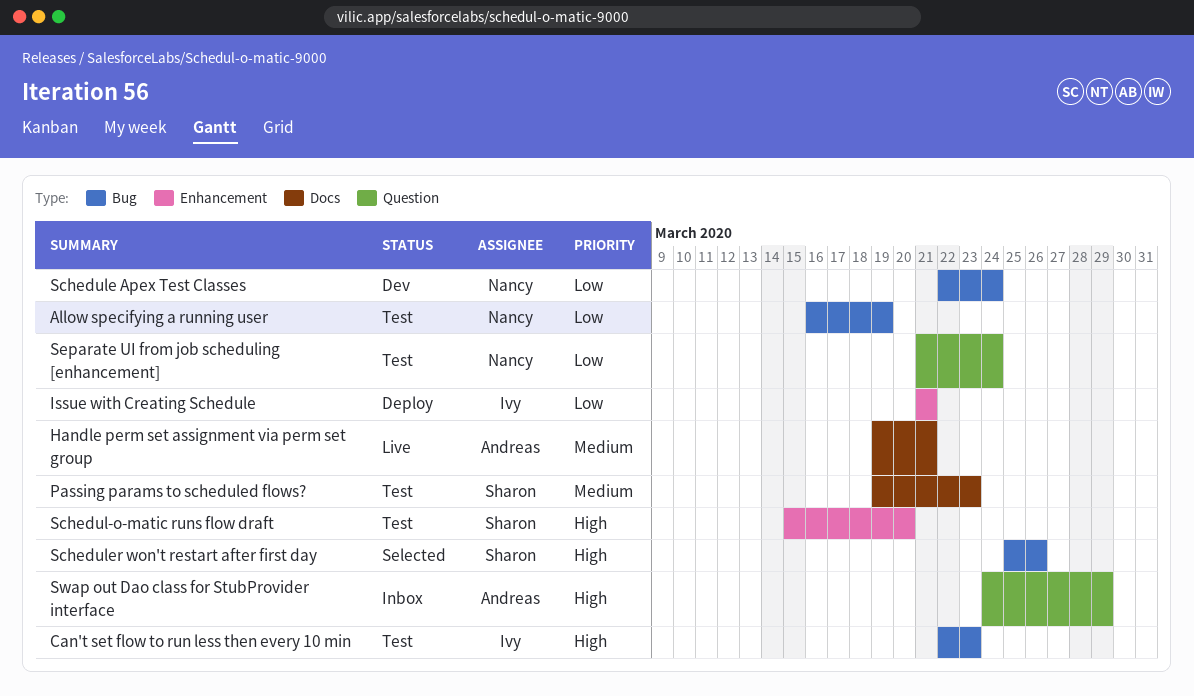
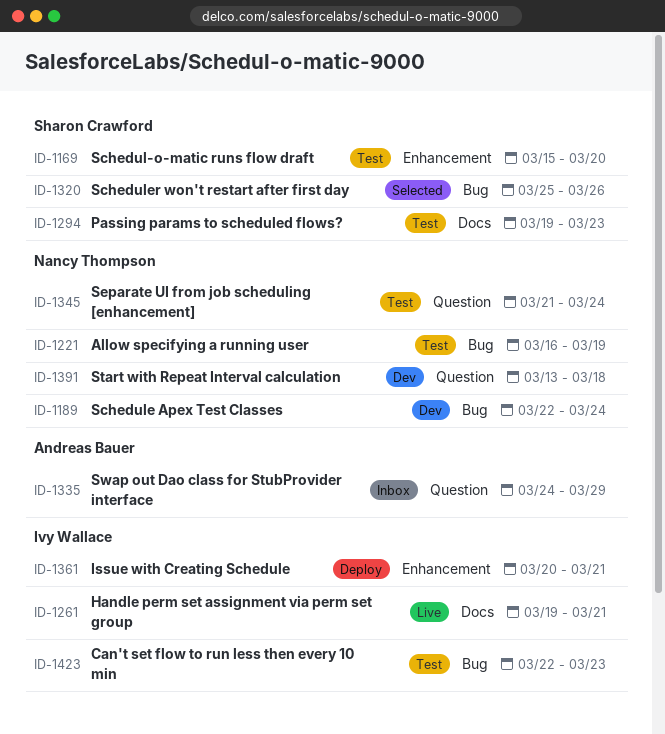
Handle perm set assignment via perm set group, owner: Andreas Bauer -> Ivy Wallace
Issue with Creating Schedule, start: Mar 21 -> Mar 20
Start with Repeat Interval calculation: none -> present

